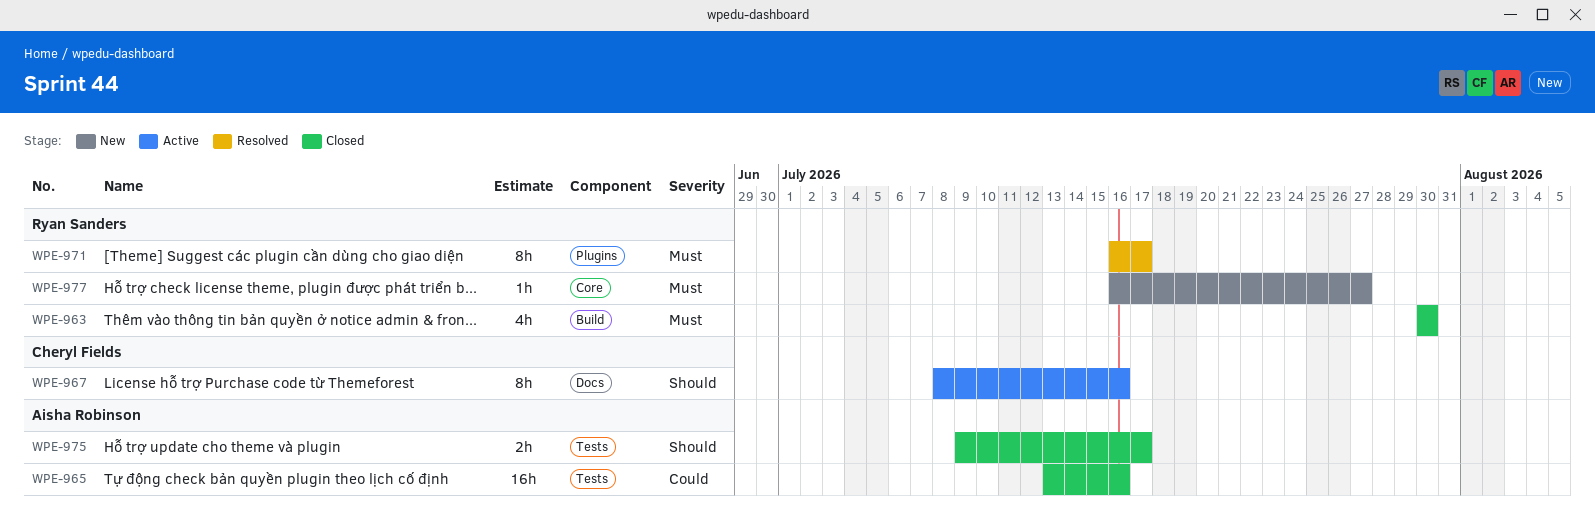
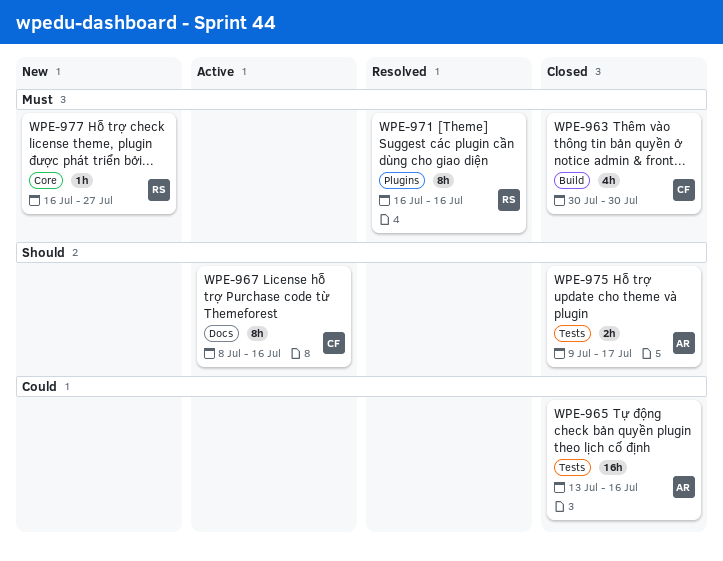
WPE-963, owner: Ryan Sanders -> Cheryl Fields
WPE-971, due: Jul 17 -> Jul 16

